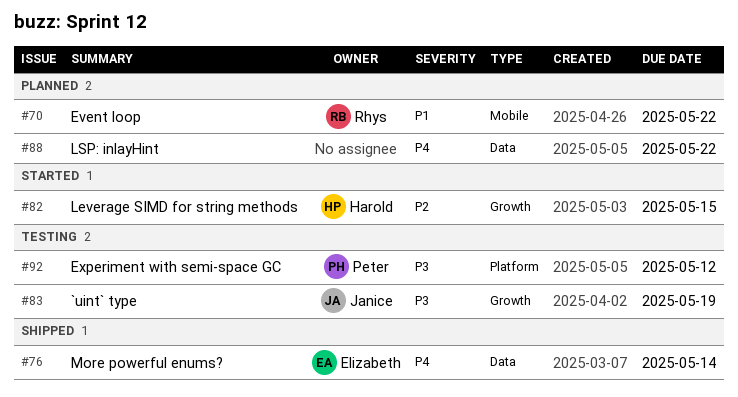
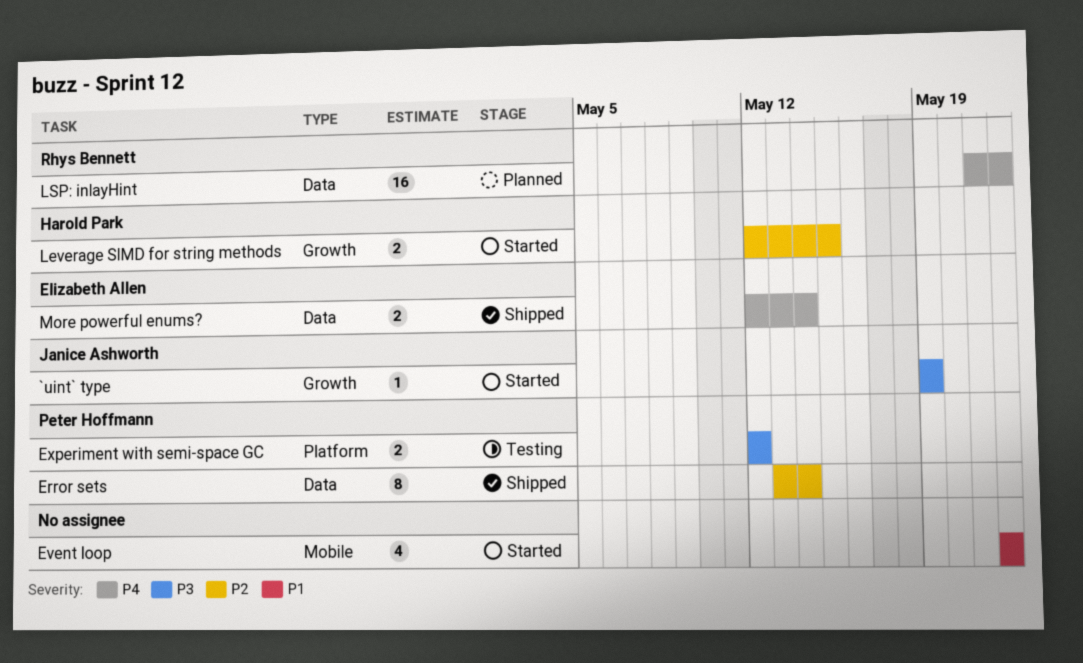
`uint` type, status: Testing -> Started
Error sets: none -> present
Event loop, status: Planned -> Started
Event loop, owner: Rhys Bennett -> none
LSP: inlayHint, owner: none -> Rhys Bennett

